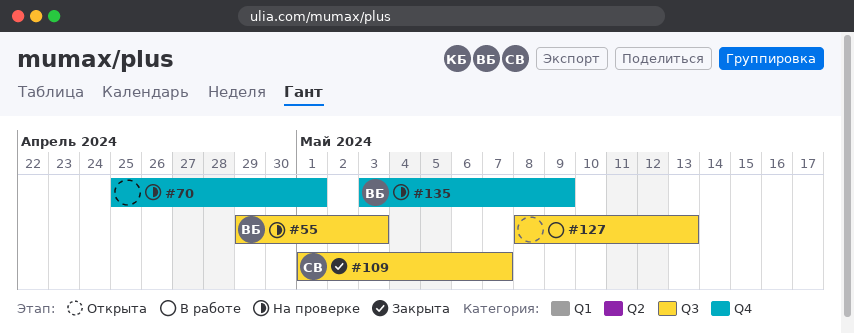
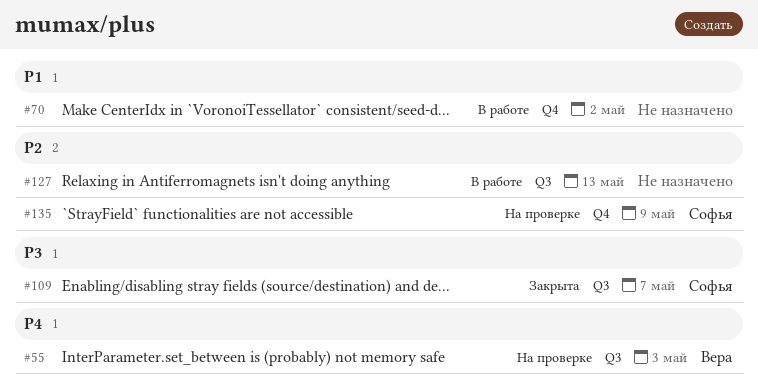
#70, status: На проверке -> В работе
#70, due: May 1 -> May 2
#135, owner: Вера -> Софья

